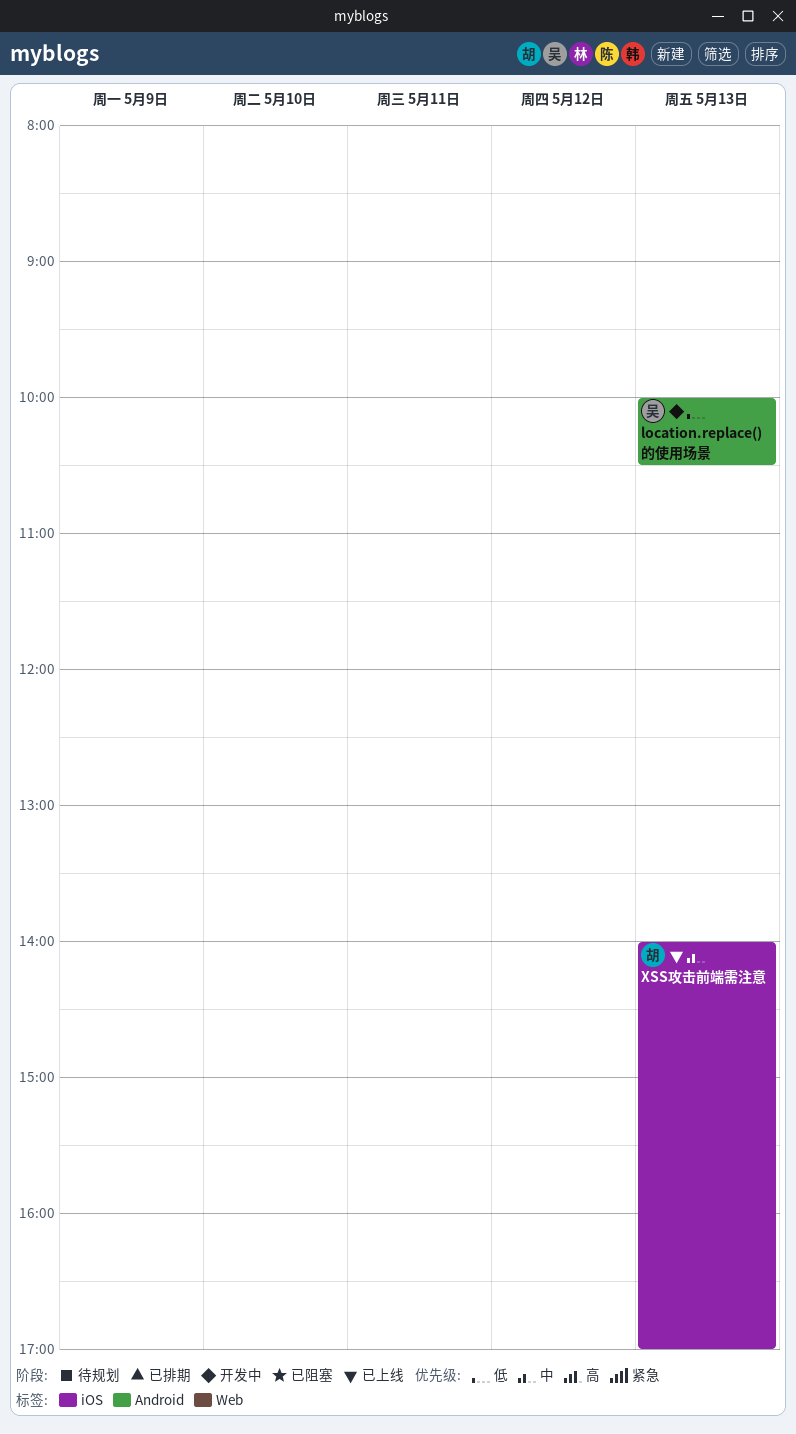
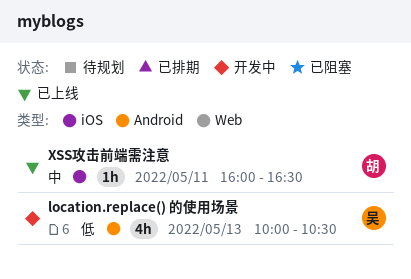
XSS攻击前端需注意, day: May 13 -> May 11
XSS攻击前端需注意, begins: 14:00 -> 16:00
XSS攻击前端需注意, ends: 17:00 -> 16:30

